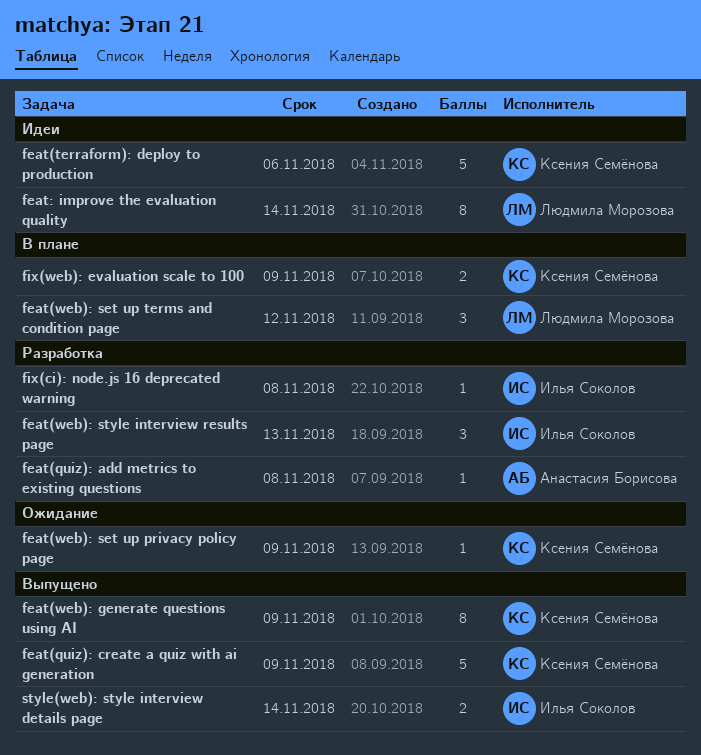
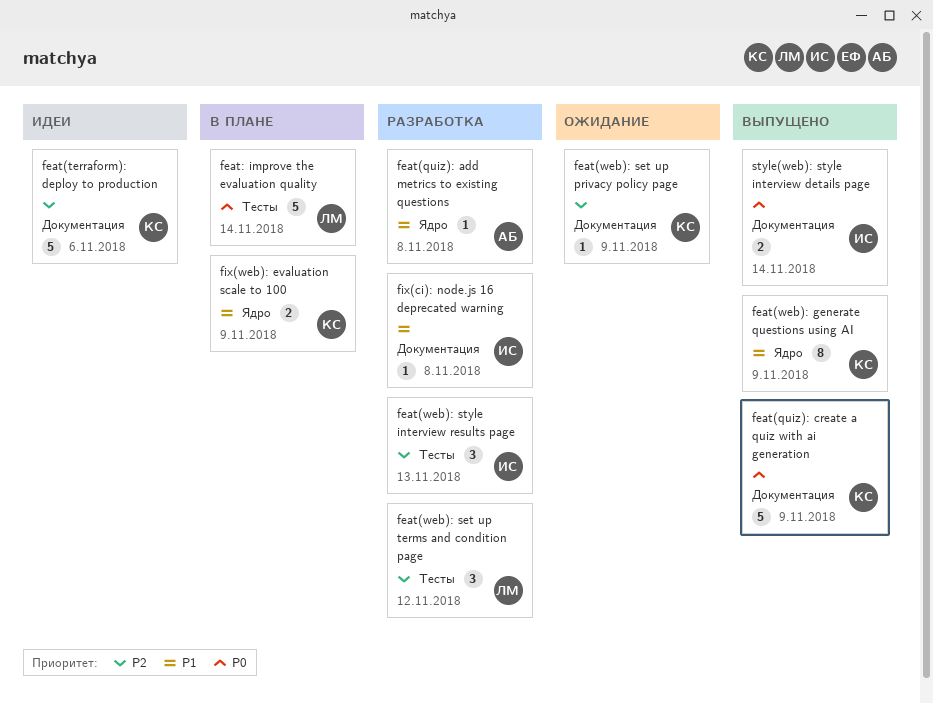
feat(web): set up terms and condition page, status: В плане -> Разработка
feat: improve the evaluation quality, status: Идеи -> В плане
feat: improve the evaluation quality, estimate: 8 -> 5

